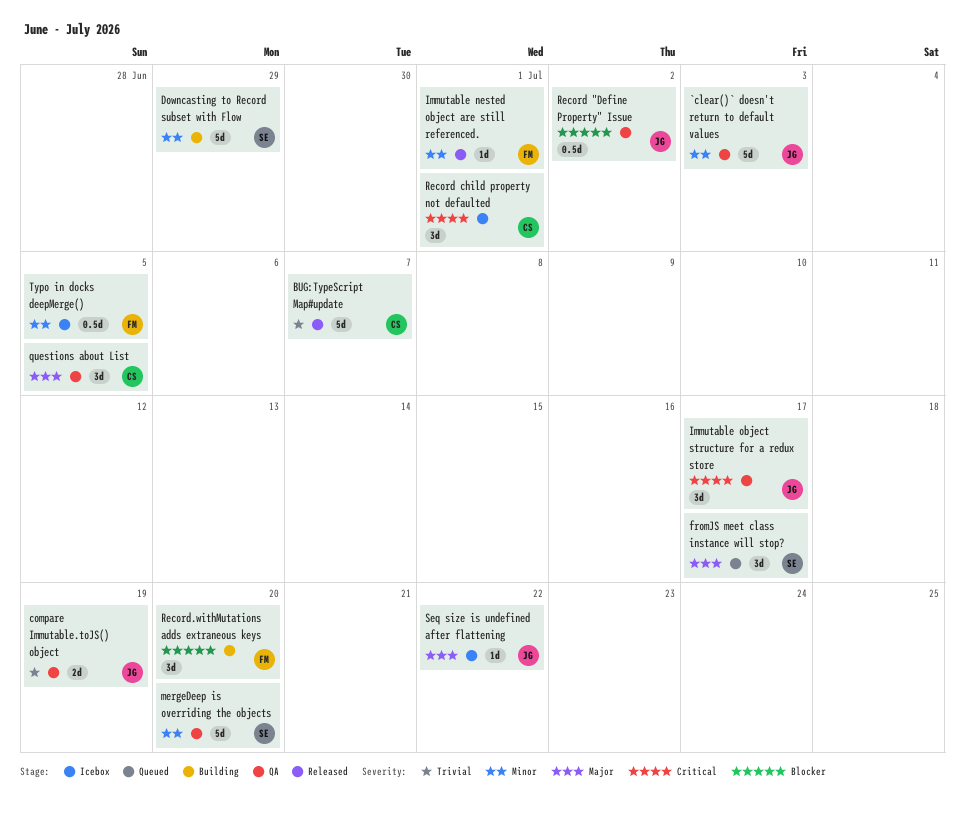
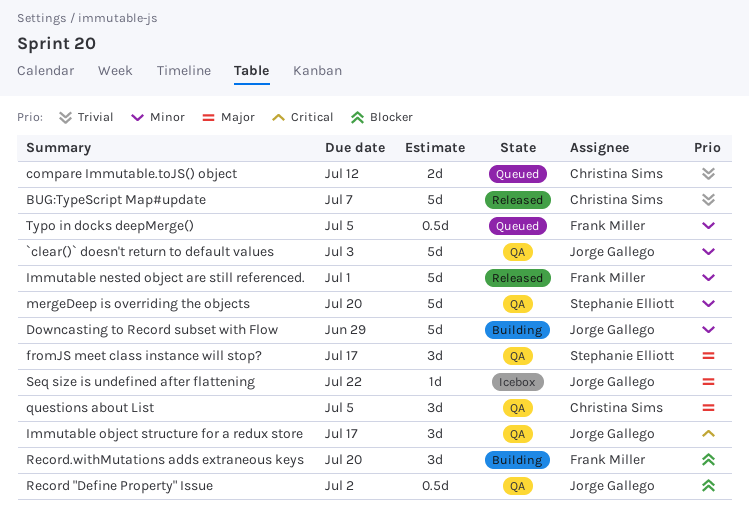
compare Immutable.toJS() object, status: QA -> Queued
compare Immutable.toJS() object, owner: Jorge Gallego -> Christina Sims
compare Immutable.toJS() object, due: Jul 19 -> Jul 12
Downcasting to Record subset with Flow, owner: Stephanie Elliott -> Jorge Gallego
fromJS meet class instance will stop?, status: Queued -> QA
Immutable nested object are still referenced., estimate: 1d -> 5d
Record child property not defaulted: present -> none
Typo in docks deepMerge(), status: Icebox -> Queued

